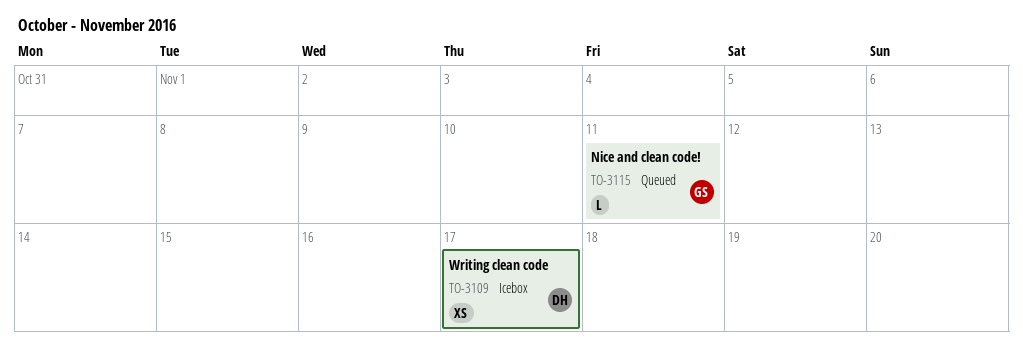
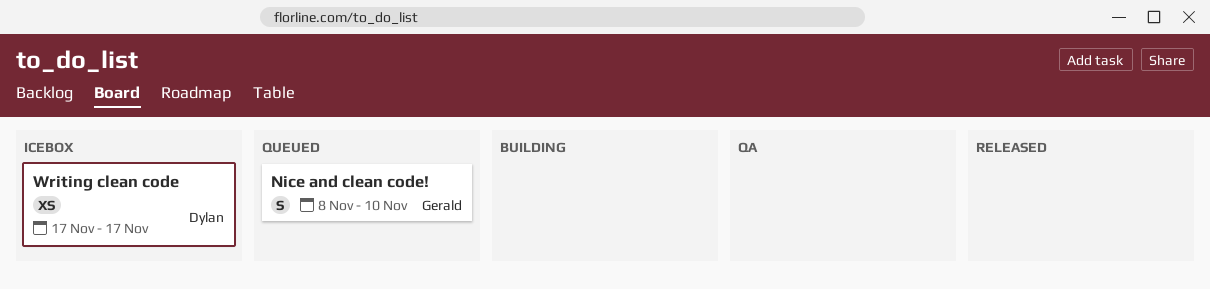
Nice and clean code!, estimate: L -> S
Nice and clean code!, due: Nov 11 -> Nov 10

